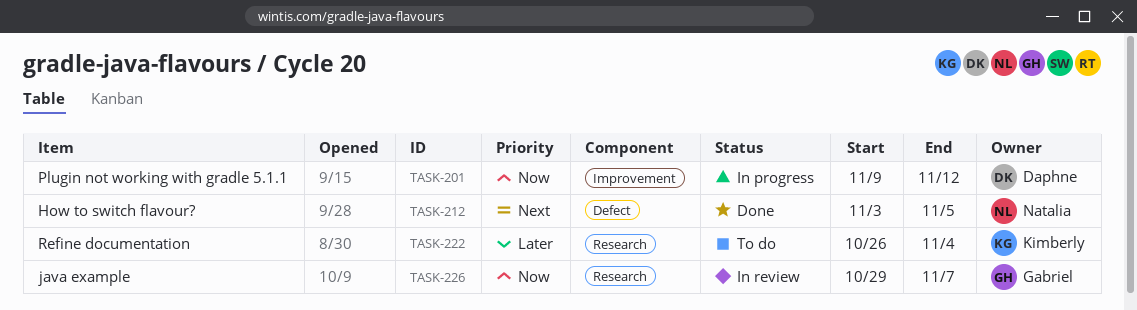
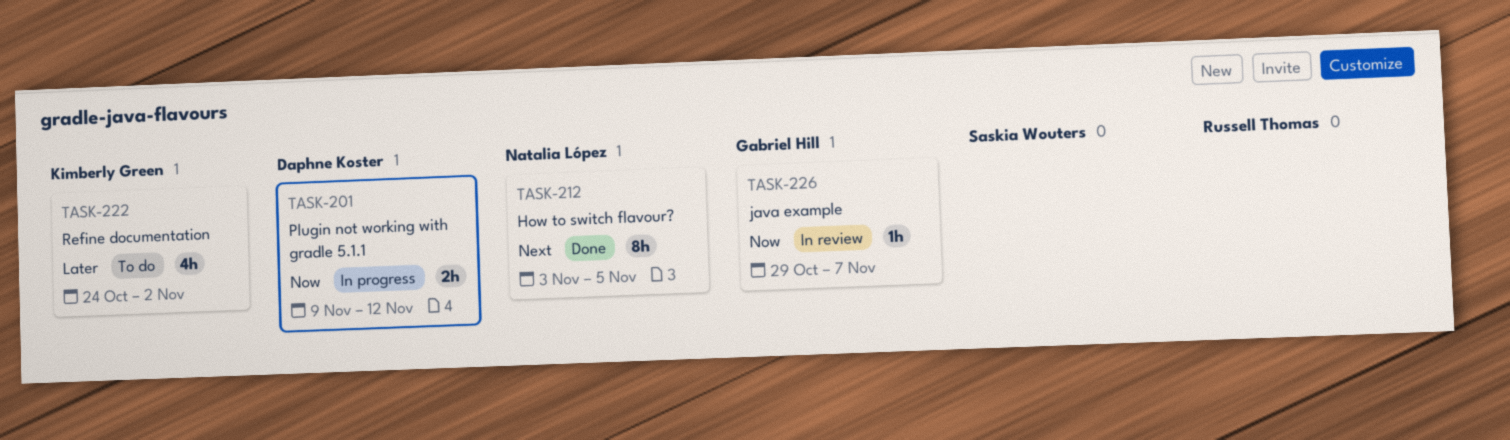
TASK-222, start: Oct 26 -> Oct 24
TASK-222, due: Nov 4 -> Nov 2

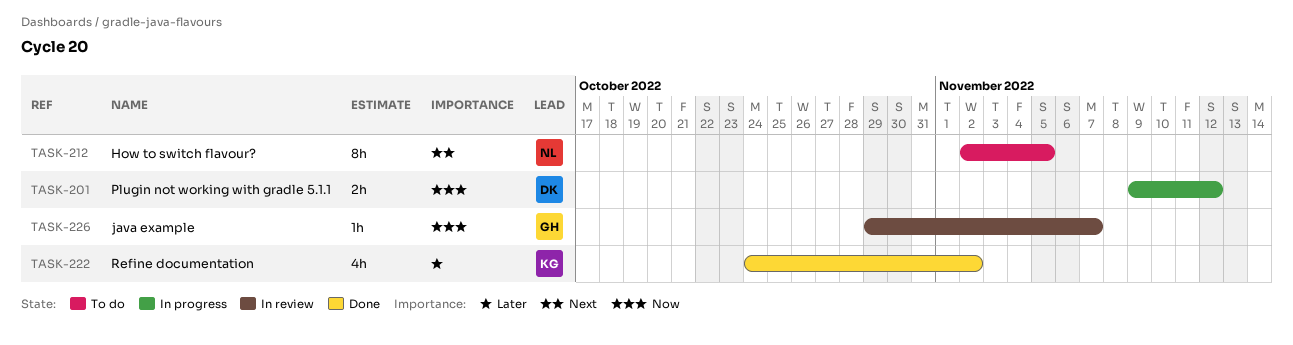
TASK-212, status: Done -> To do
TASK-212, start: Nov 3 -> Nov 2
TASK-222, status: To do -> Done

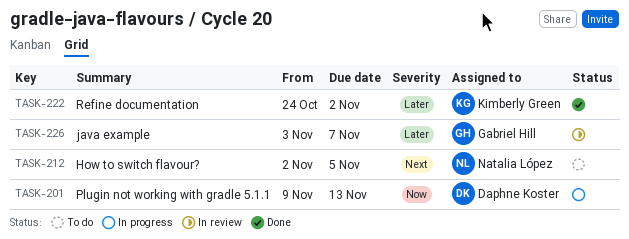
TASK-201, due: Nov 12 -> Nov 13
TASK-226, priority: Now -> Later
TASK-226, start: Oct 29 -> Nov 3

